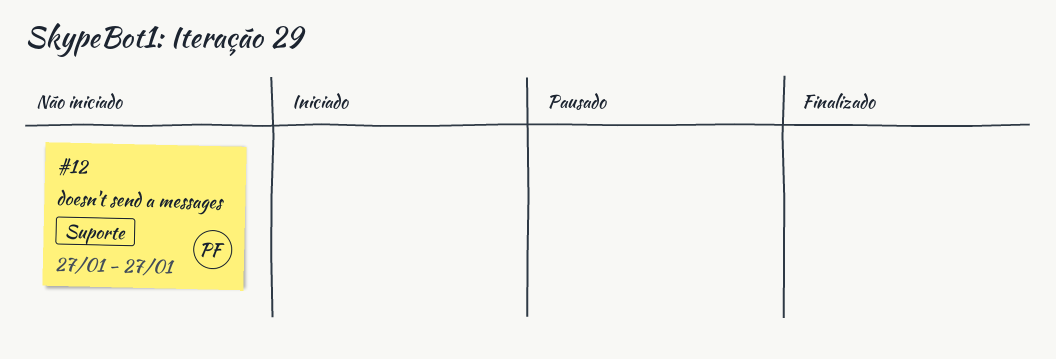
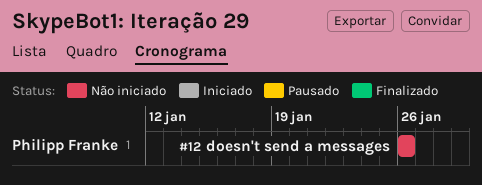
#12, start: Jan 27 -> Jan 26
#12, due: Jan 27 -> Jan 26

